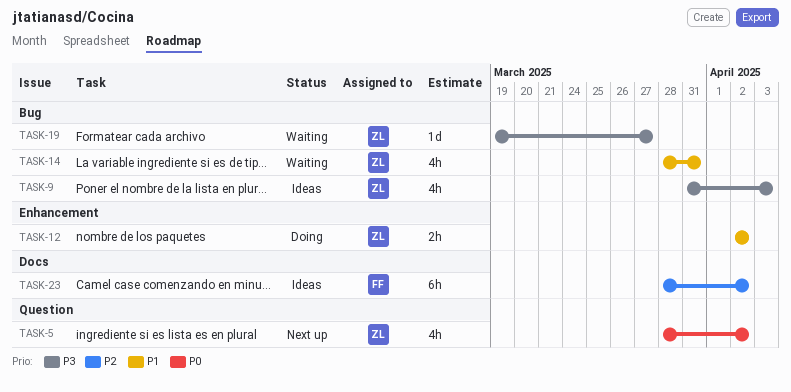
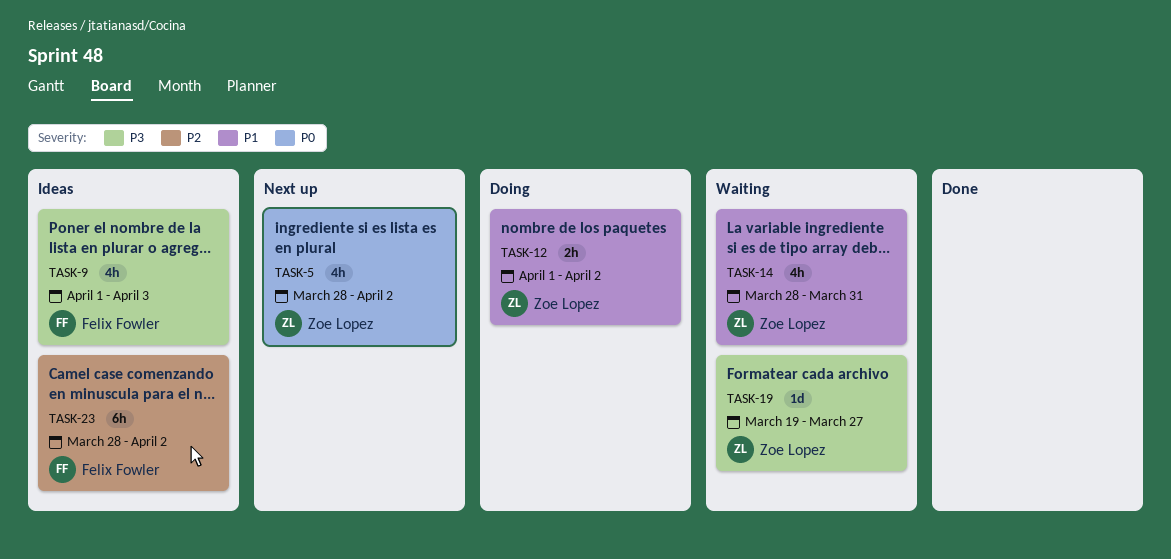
TASK-9, owner: Zoe Lopez -> Felix Fowler
TASK-9, start: Mar 31 -> Apr 1
TASK-12, start: Apr 2 -> Apr 1

